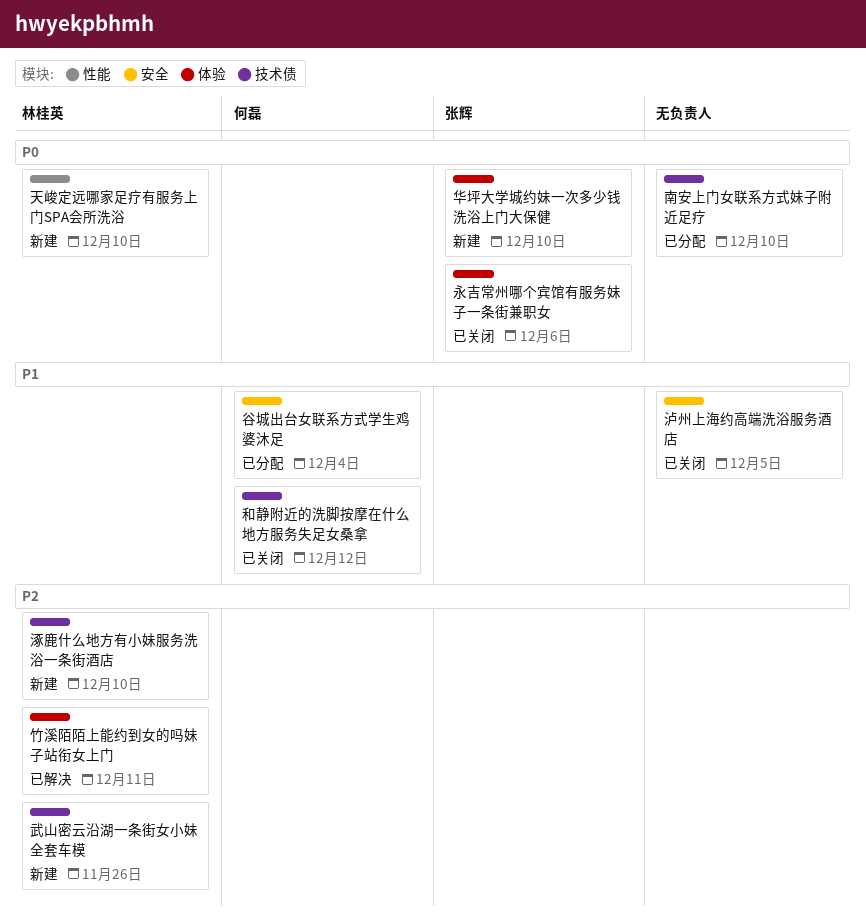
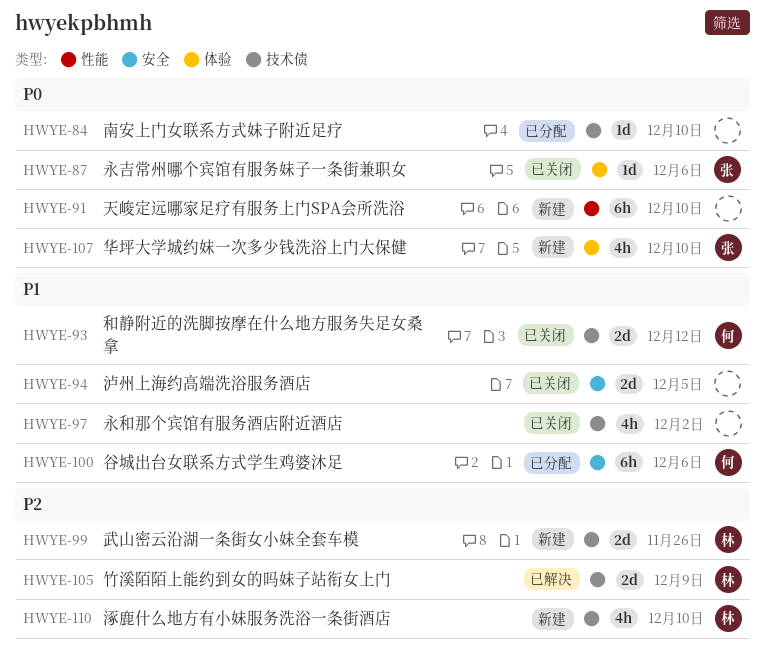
天峻定远哪家足疗有服务上门SPA会所洗浴, owner: 林桂英 -> none
永和那个宾馆有服务酒店附近酒店: none -> present
竹溪陌陌上能约到女的吗妹子站衔女上门, label: 体验 -> 技术债
竹溪陌陌上能约到女的吗妹子站衔女上门, due: Dec 11 -> Dec 9
谷城出台女联系方式学生鸡婆沐足, due: Dec 4 -> Dec 6

